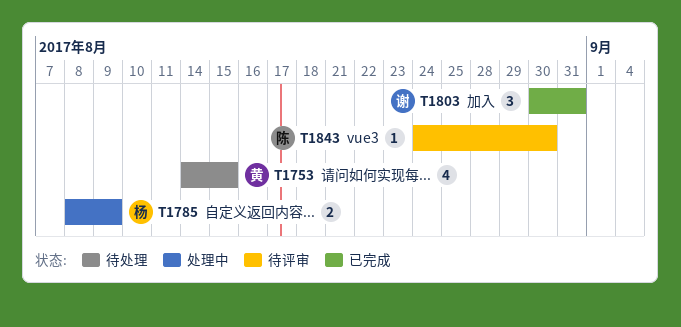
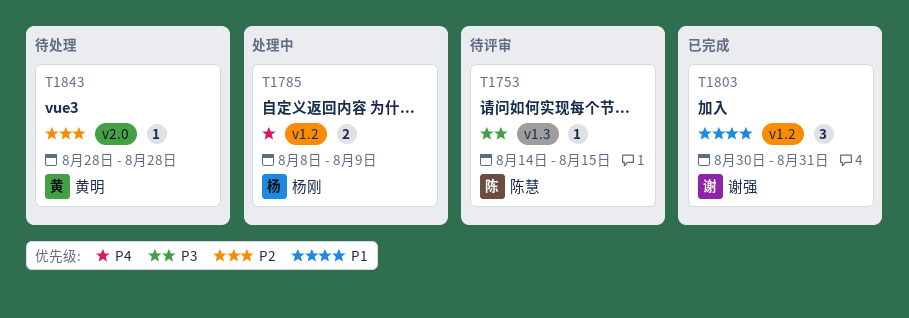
T1753, status: 待处理 -> 待评审
T1753, owner: 黄明 -> 陈慧
T1753, estimate: 4 -> 1
T1843, status: 待评审 -> 待处理
T1843, owner: 陈慧 -> 黄明
T1843, start: Aug 24 -> Aug 28
T1843, due: Aug 30 -> Aug 28

